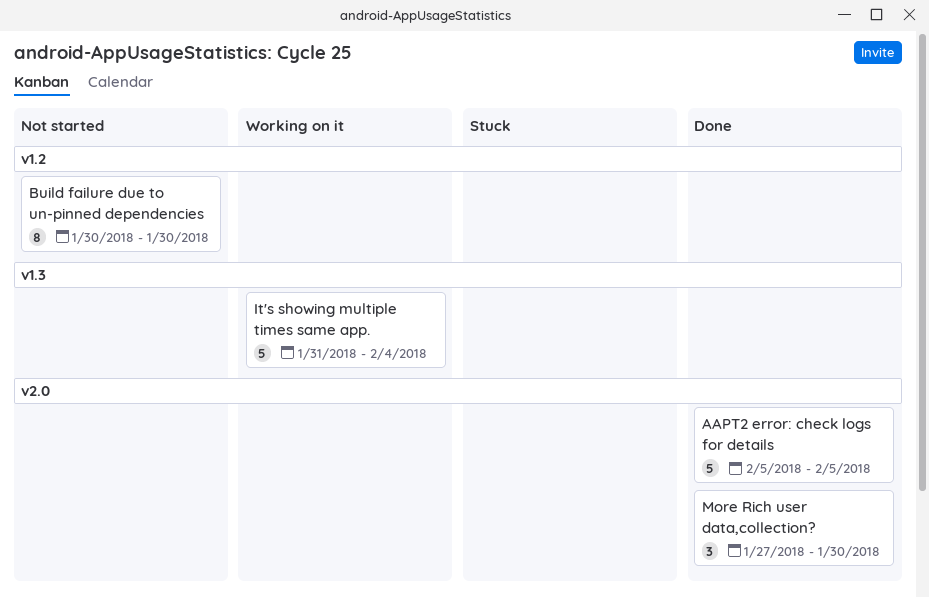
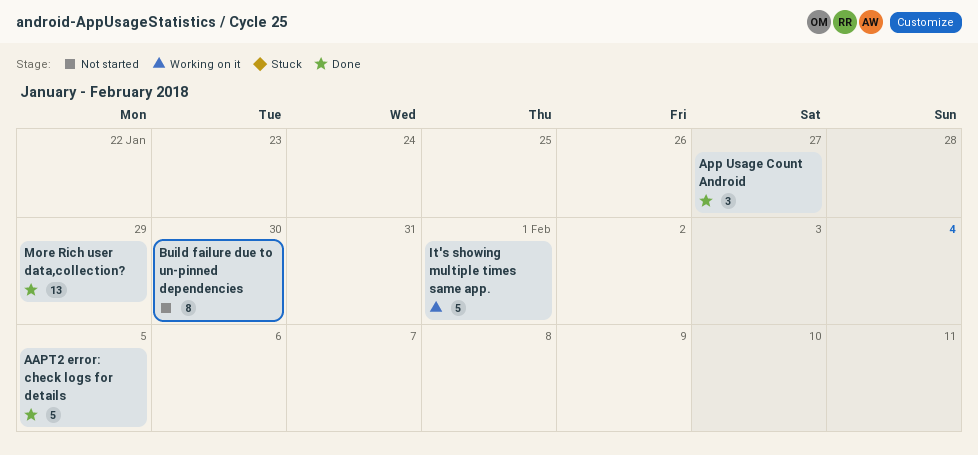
App Usage Count Android: none -> present
It's showing multiple times same app., due: Feb 4 -> Feb 1
More Rich user data,collection?, estimate: 3 -> 13
More Rich user data,collection?, due: Jan 30 -> Jan 29

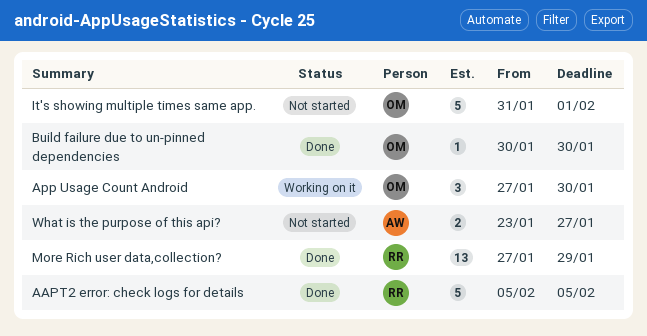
App Usage Count Android, status: Done -> Working on it
App Usage Count Android, due: Jan 27 -> Jan 30
Build failure due to un-pinned dependencies, status: Not started -> Done
Build failure due to un-pinned dependencies, estimate: 8 -> 1
It's showing multiple times same app., status: Working on it -> Not started
What is the purpose of this api?: none -> present

